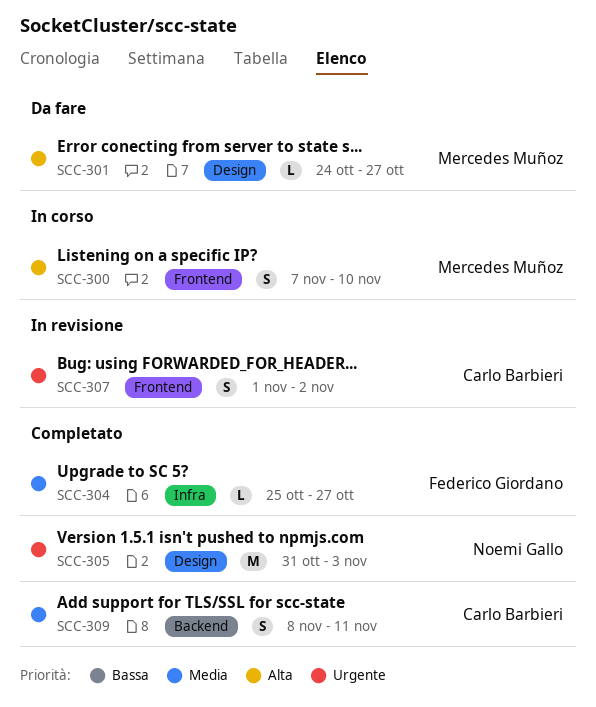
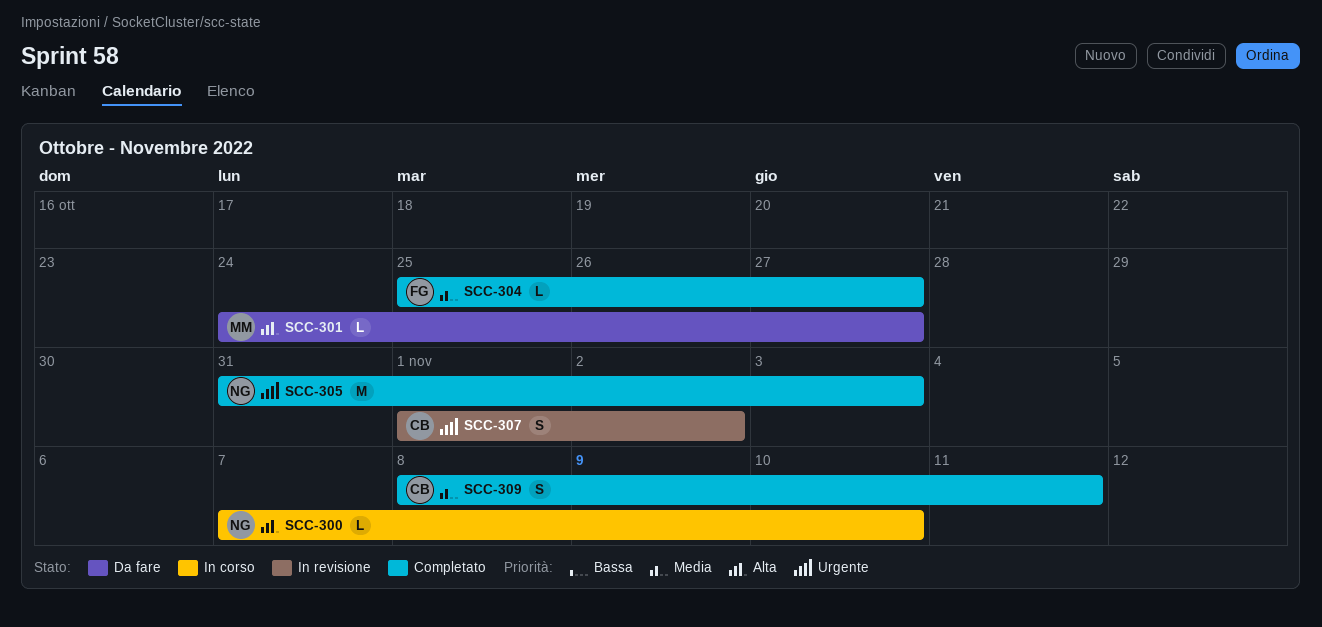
SCC-300, owner: Mercedes Muñoz -> Noemi Gallo
SCC-300, estimate: S -> L

